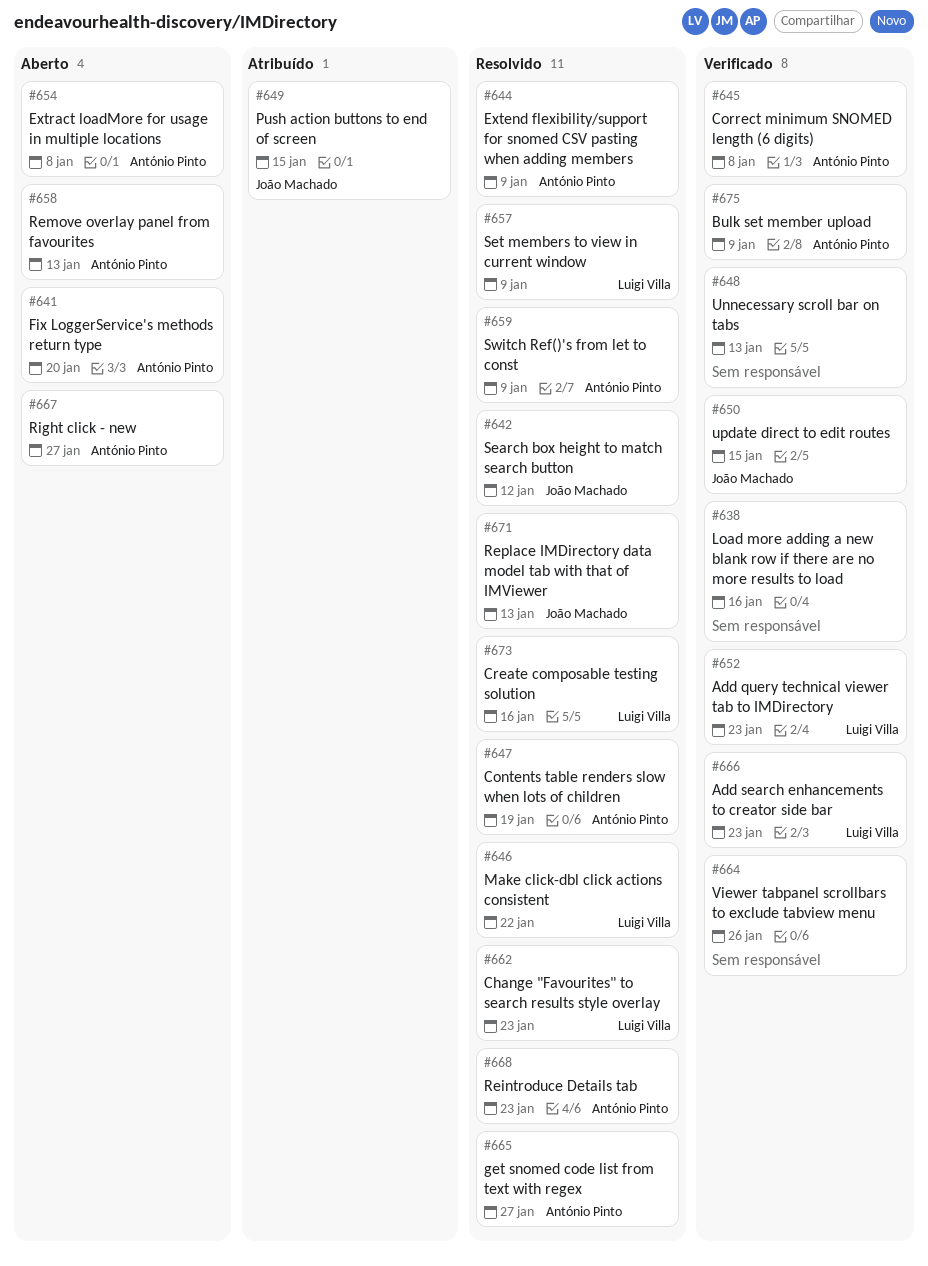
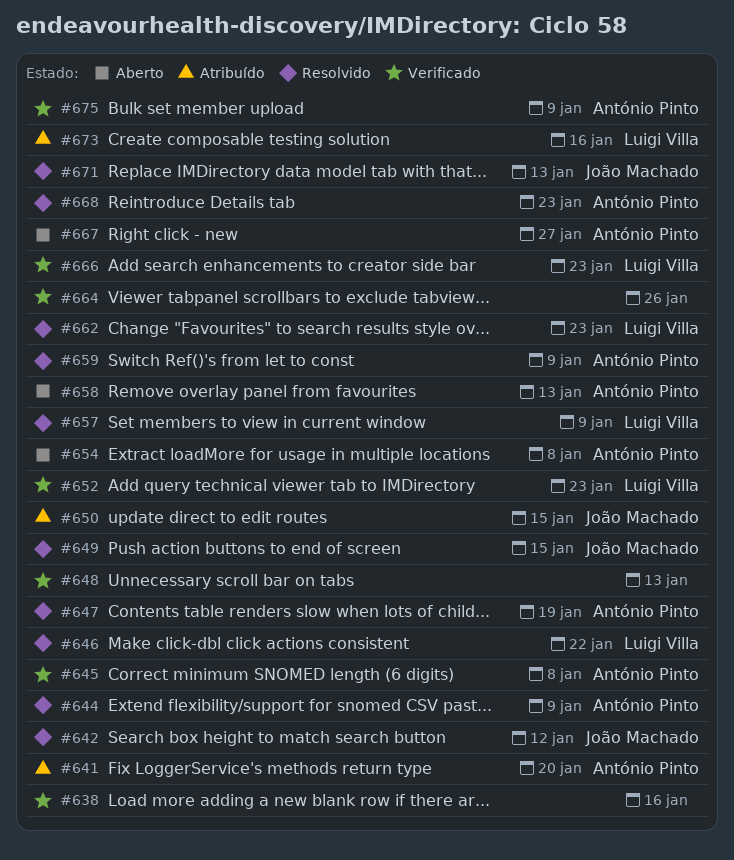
#641, status: Aberto -> Atribuído
#649, status: Atribuído -> Resolvido
#650, status: Verificado -> Atribuído
#665: present -> none
#673, status: Resolvido -> Atribuído

